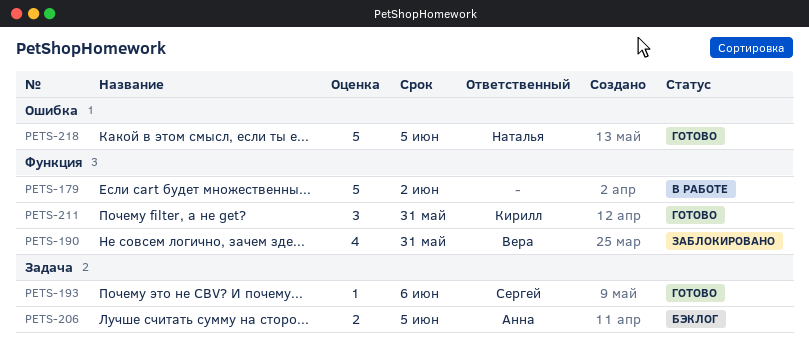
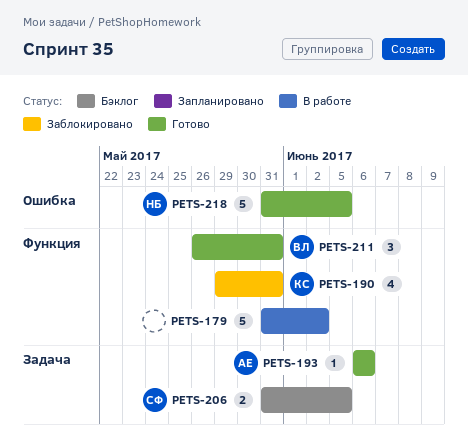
PETS-190, owner: Вера -> Кирилл
PETS-193, owner: Сергей -> Анна
PETS-206, owner: Анна -> Сергей
PETS-211, owner: Кирилл -> Вера

